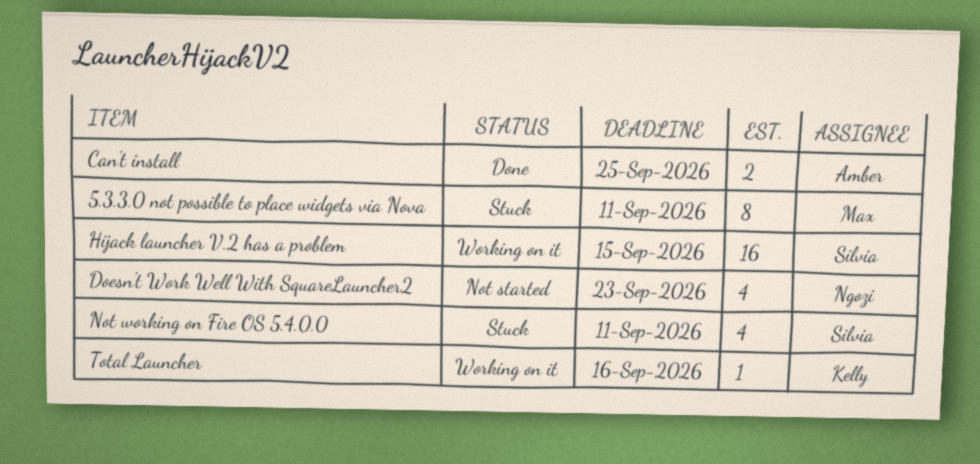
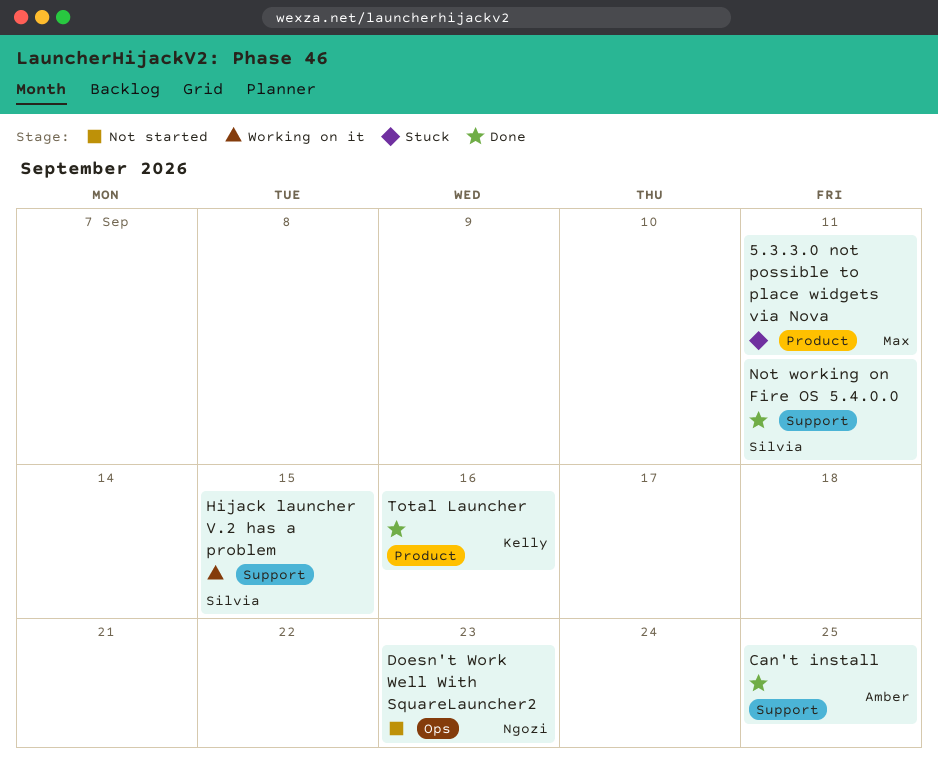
Not working on Fire OS 5.4.0.0, status: Stuck -> Done
Total Launcher, status: Working on it -> Done

